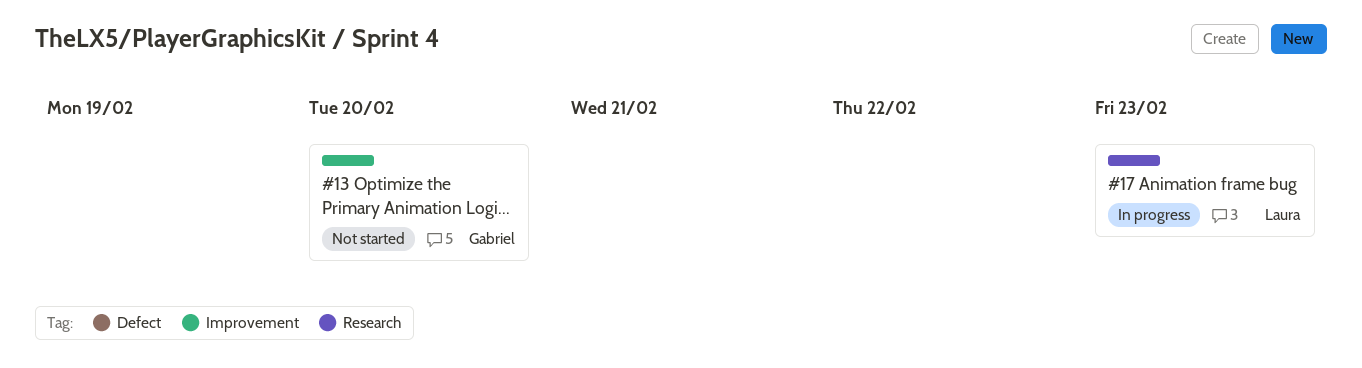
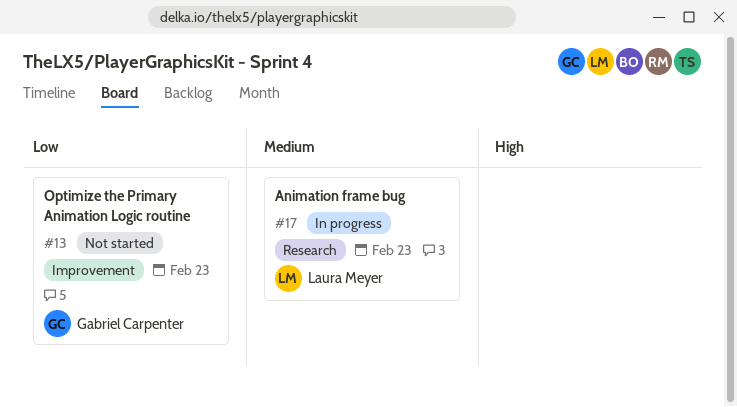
#13, due: Feb 20 -> Feb 23

